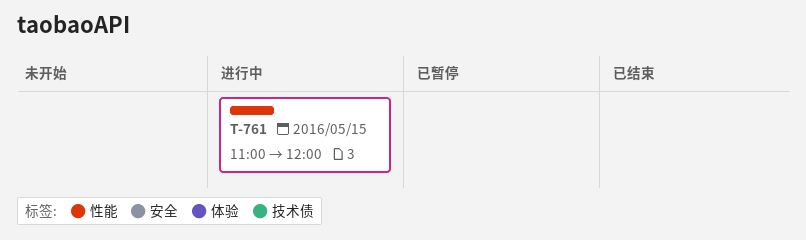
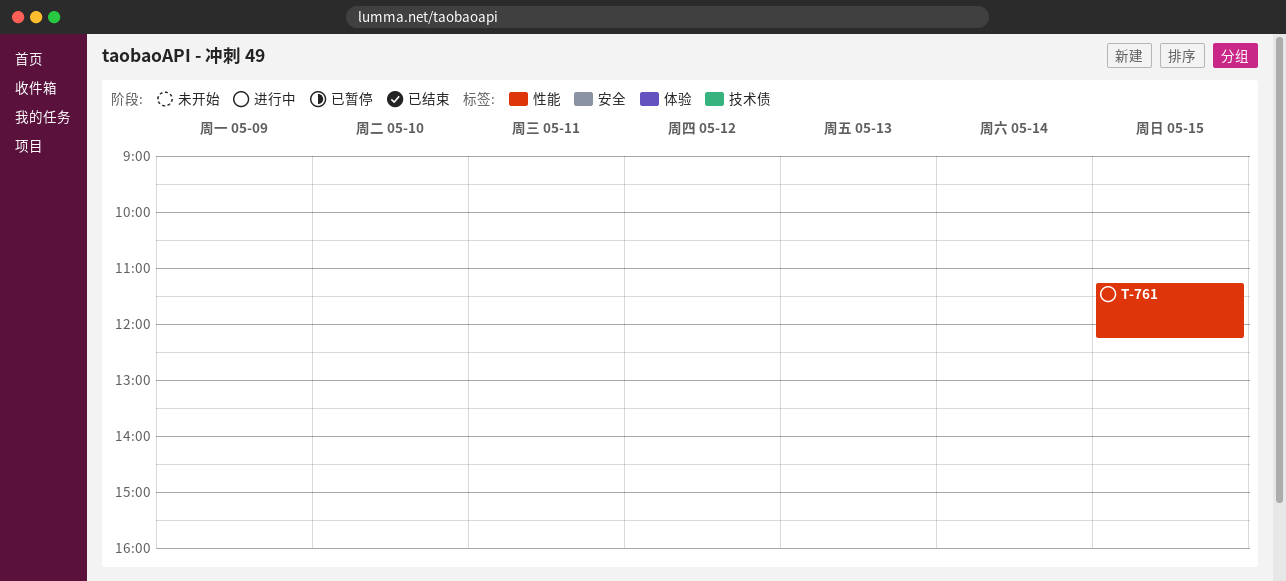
T-761, begins: 11:00 -> 11:15
T-761, ends: 12:00 -> 12:15

